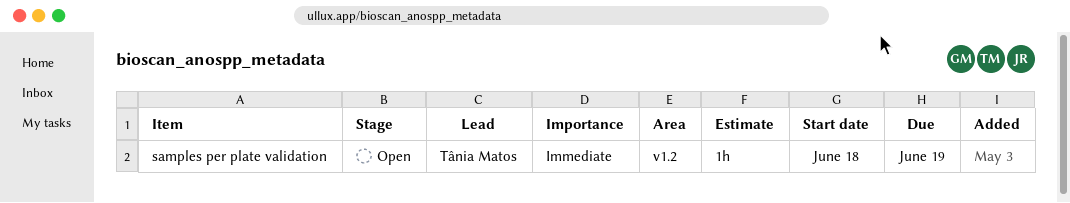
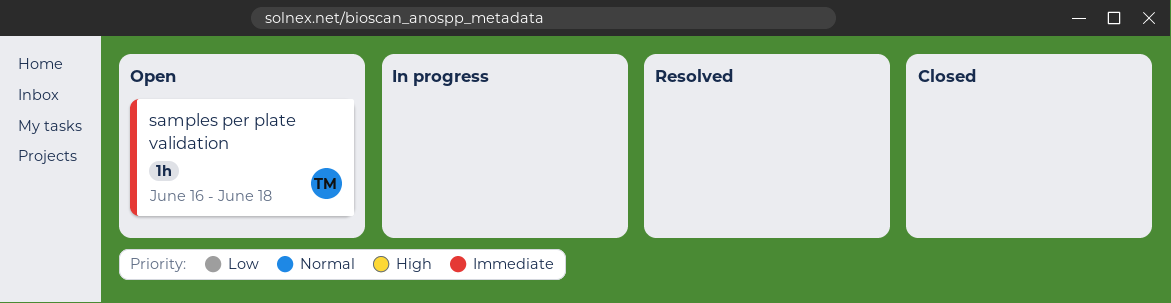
samples per plate validation, start: Jun 18 -> Jun 16
samples per plate validation, due: Jun 19 -> Jun 18

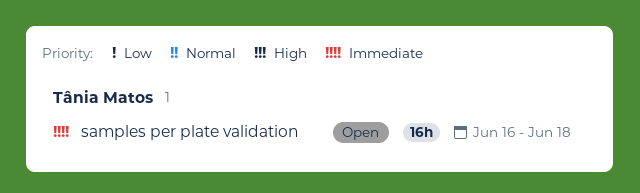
samples per plate validation, estimate: 1h -> 16h

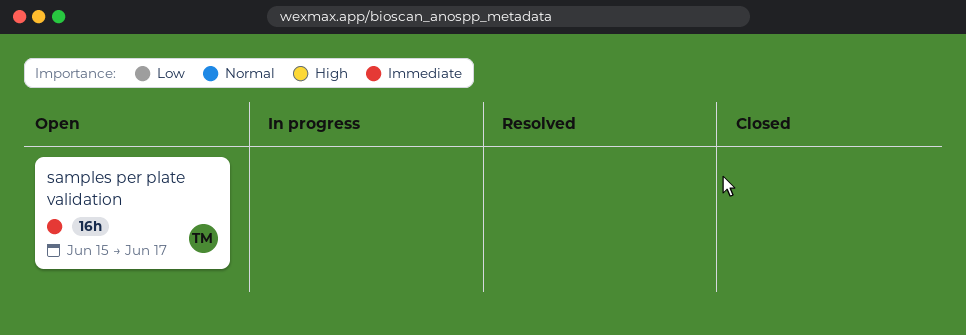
samples per plate validation, start: Jun 16 -> Jun 15
samples per plate validation, due: Jun 18 -> Jun 17

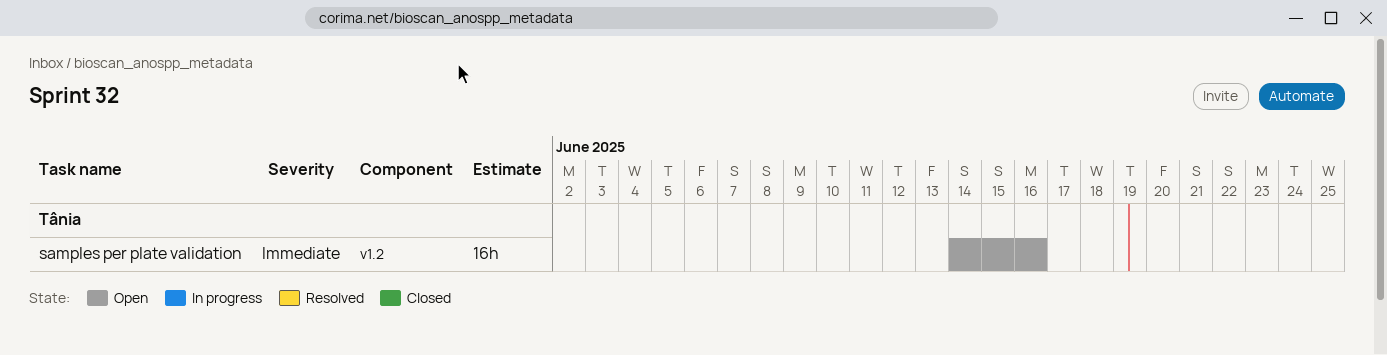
samples per plate validation, start: Jun 15 -> Jun 14
samples per plate validation, due: Jun 17 -> Jun 16

